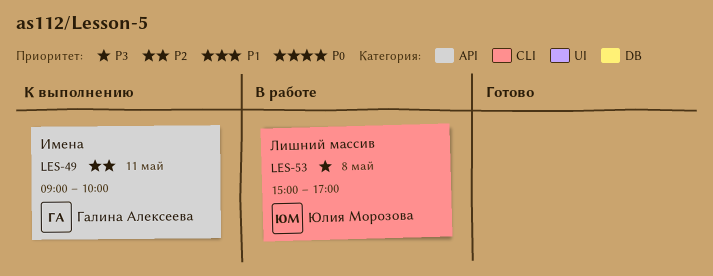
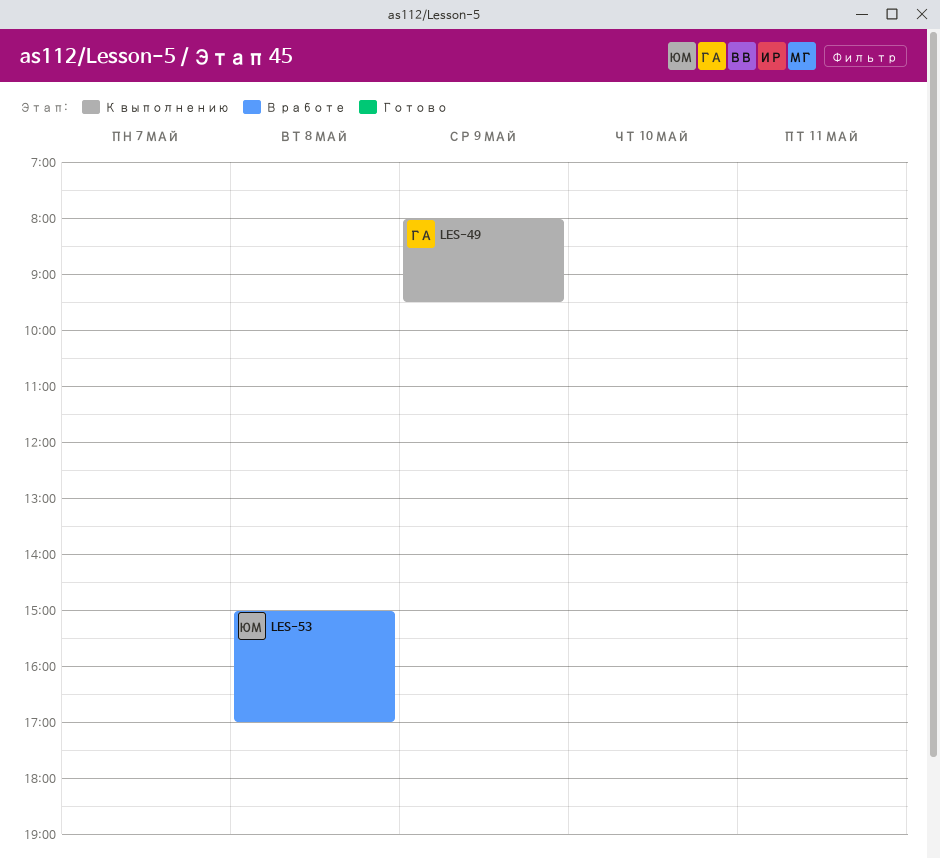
LES-49, day: May 11 -> May 9
LES-49, begins: 09:00 -> 08:00
LES-49, ends: 10:00 -> 09:30

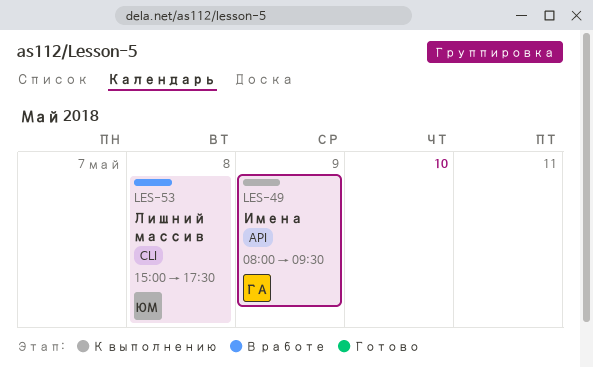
LES-53, ends: 17:00 -> 17:30

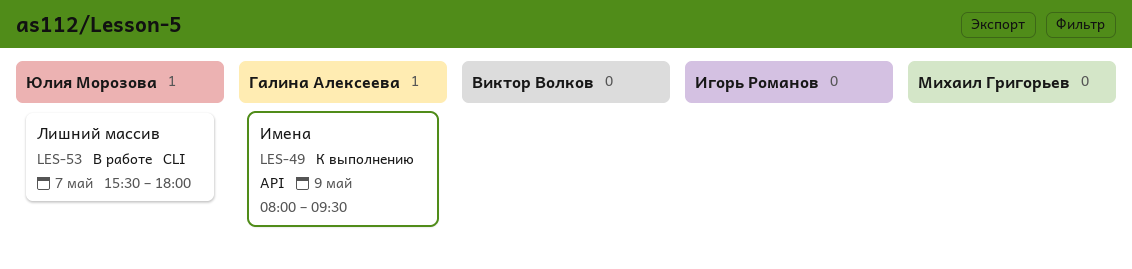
LES-53, day: May 8 -> May 7
LES-53, begins: 15:00 -> 15:30
LES-53, ends: 17:30 -> 18:00

